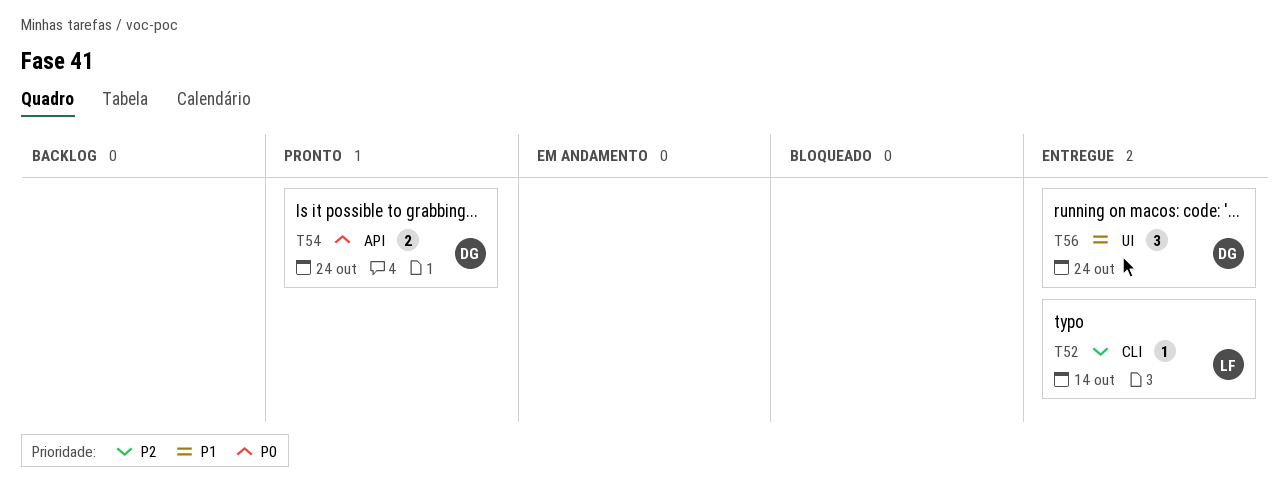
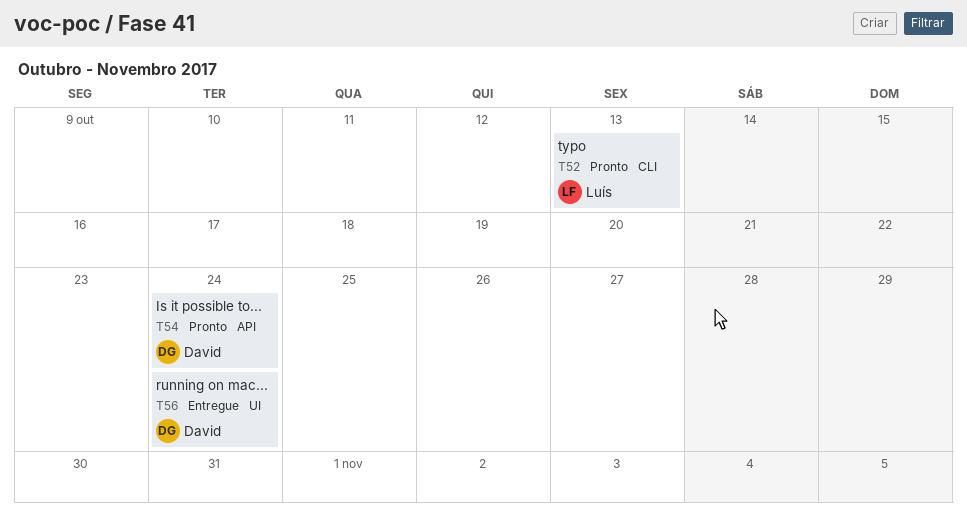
T52, status: Entregue -> Pronto
T52, due: Oct 14 -> Oct 13

